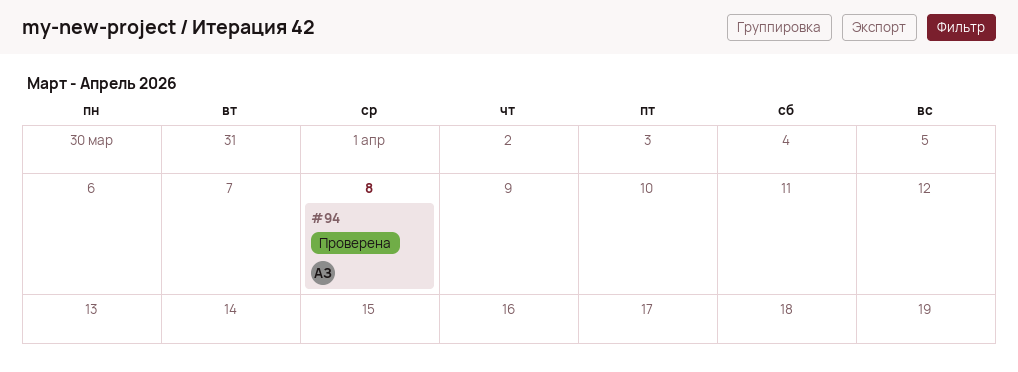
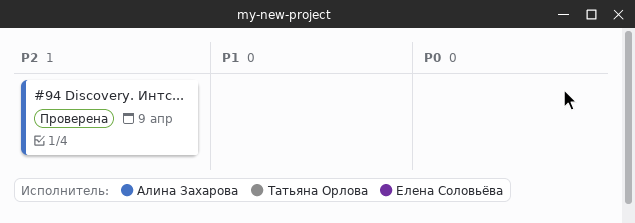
#94, due: Apr 8 -> Apr 9

